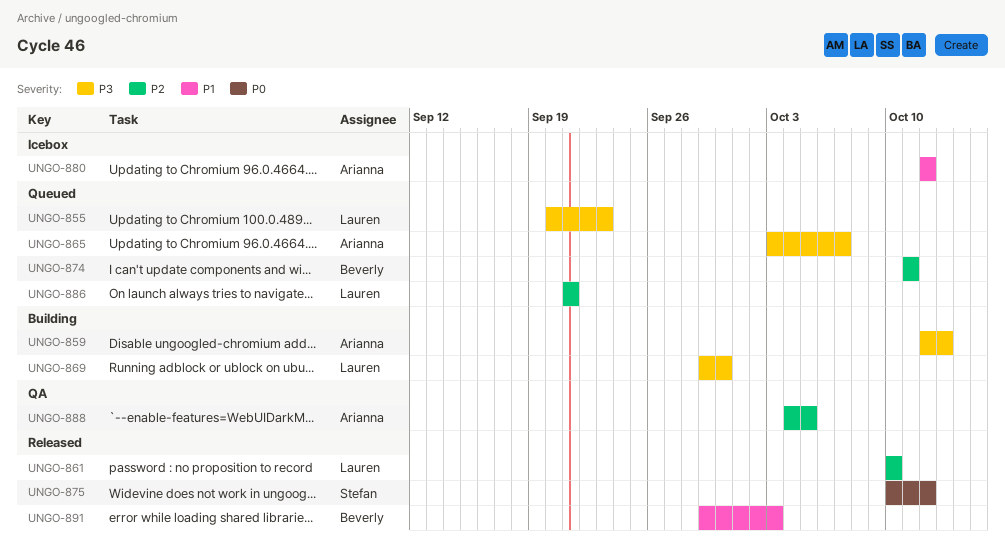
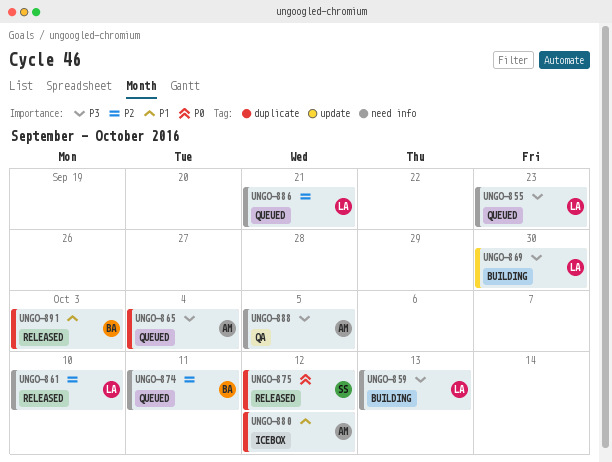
UNGO-859, owner: Arianna -> Lauren
UNGO-865, due: Oct 7 -> Oct 4
UNGO-888, priority: P2 -> P3

